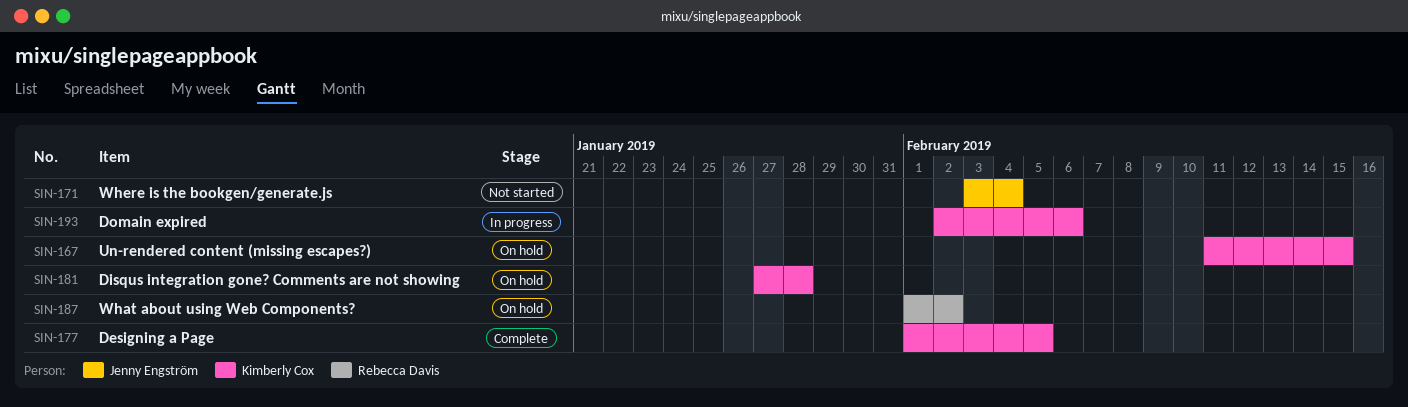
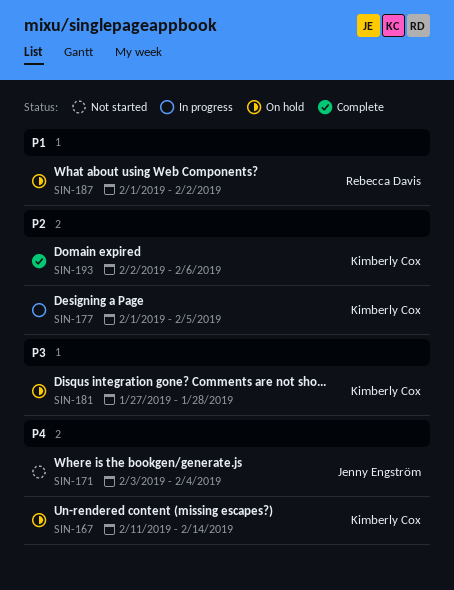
SIN-167, due: Feb 15 -> Feb 14
SIN-177, status: Complete -> In progress
SIN-193, status: In progress -> Complete

